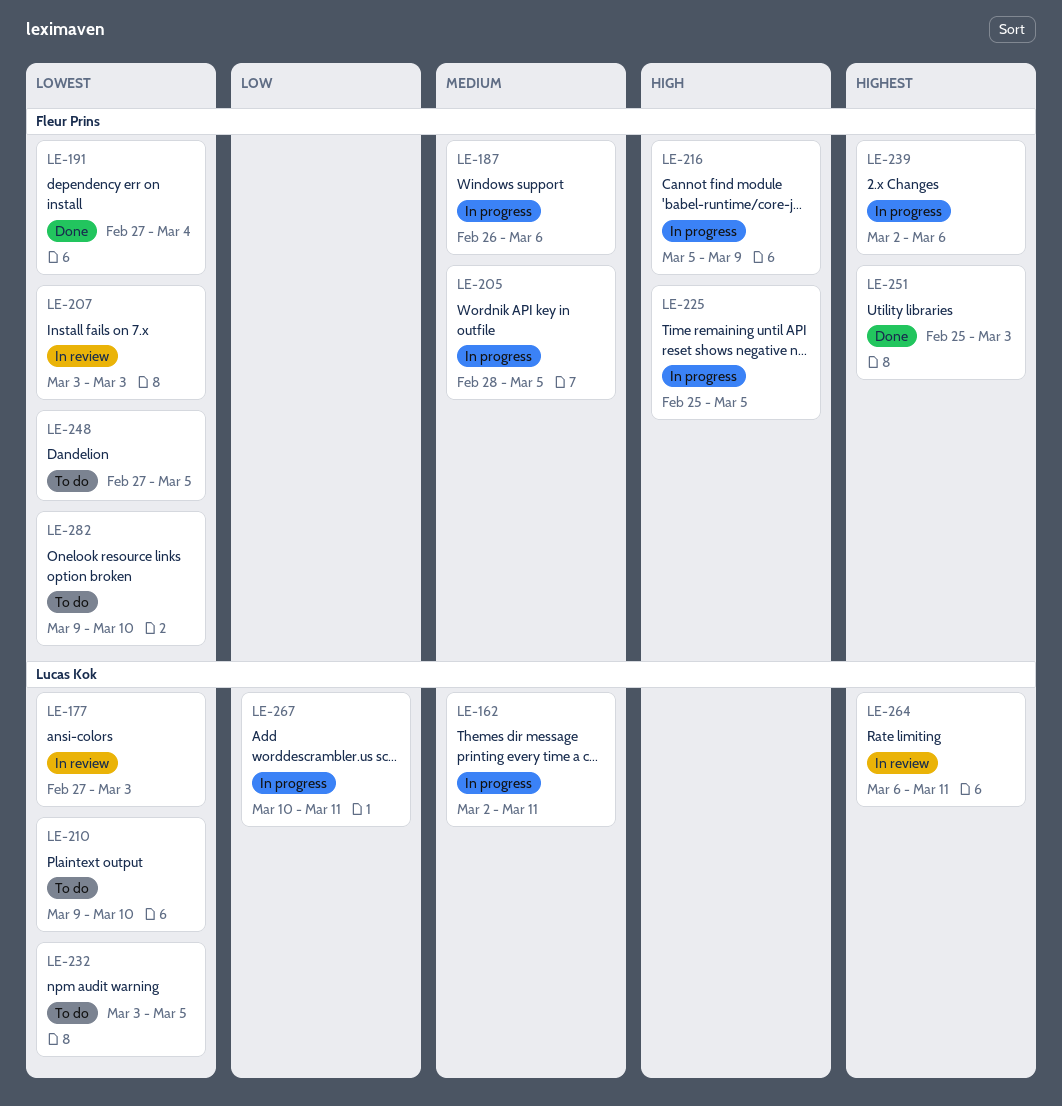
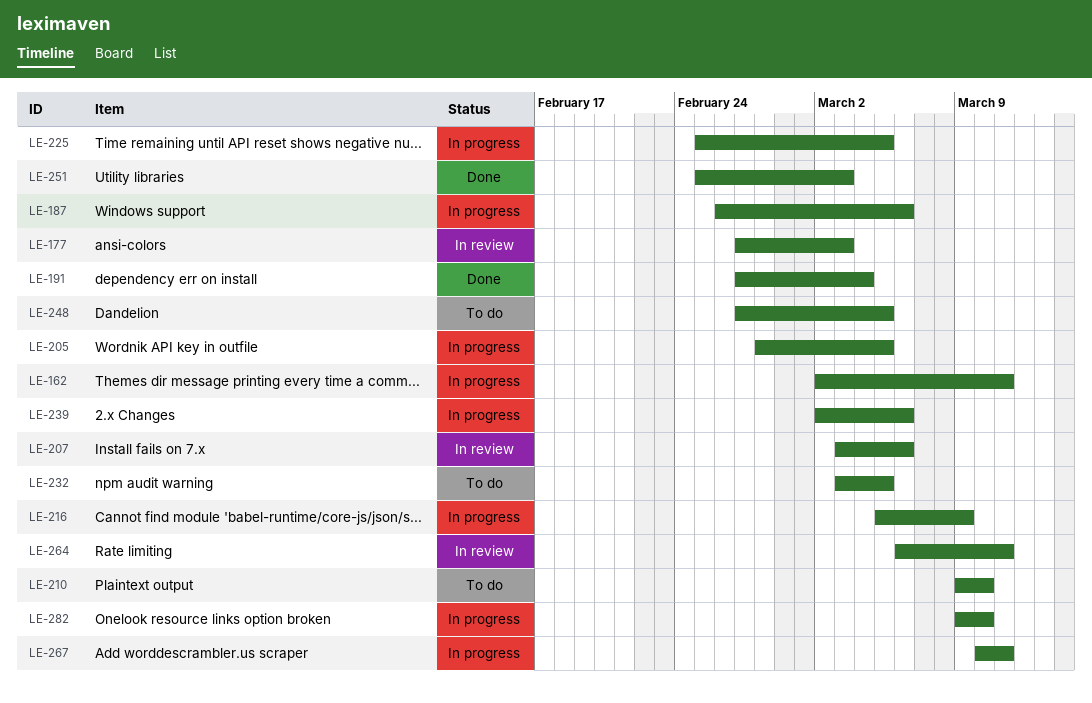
LE-207, due: Mar 3 -> Mar 6
LE-282, status: To do -> In progress

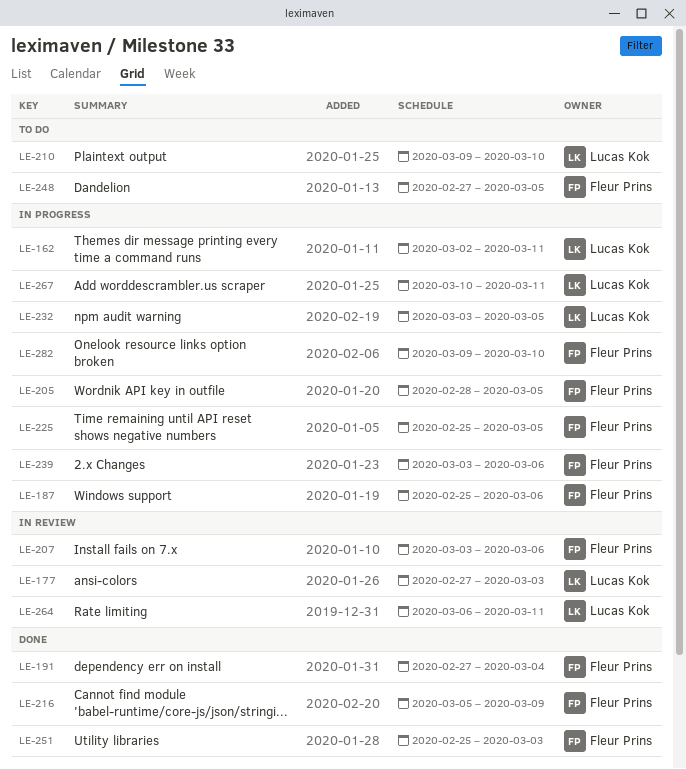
LE-187, start: Feb 26 -> Feb 25
LE-216, status: In progress -> Done
LE-232, status: To do -> In progress
LE-239, start: Mar 2 -> Mar 3

